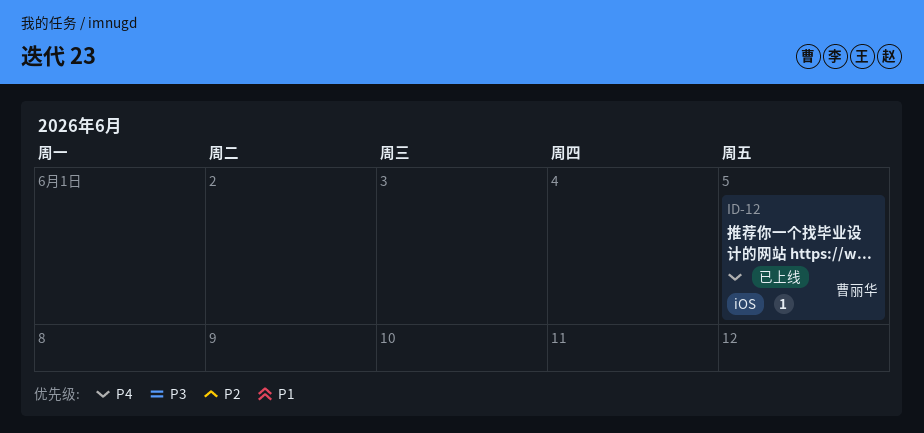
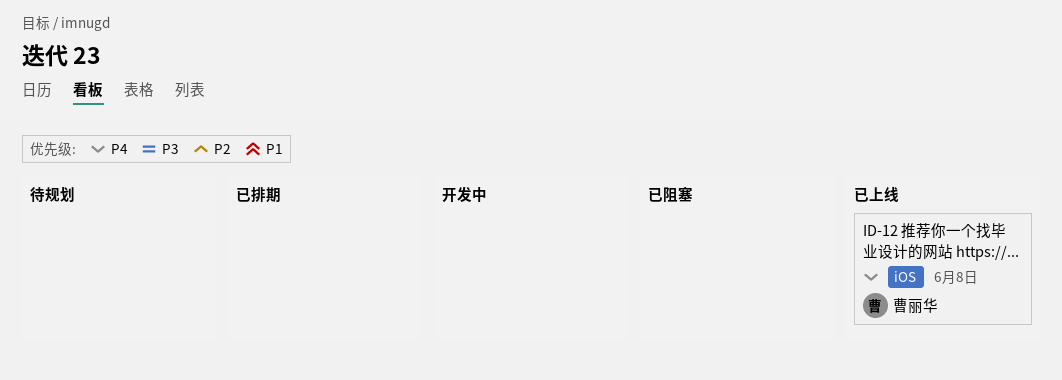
ID-12, due: Jun 5 -> Jun 8

